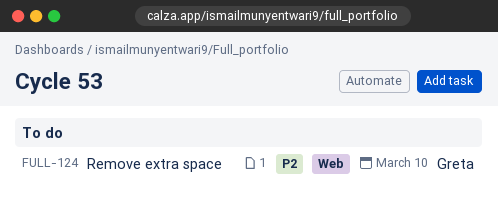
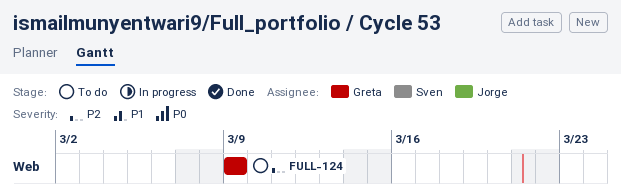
FULL-124, due: Mar 10 -> Mar 9

